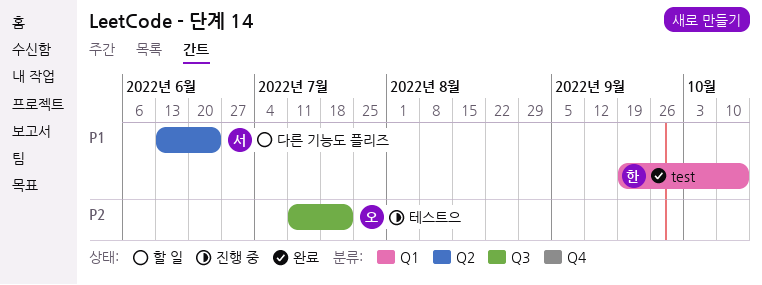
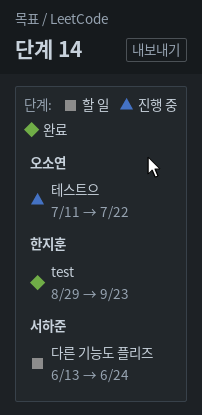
test, start: Sep 19 -> Aug 29
test, due: Oct 14 -> Sep 23

